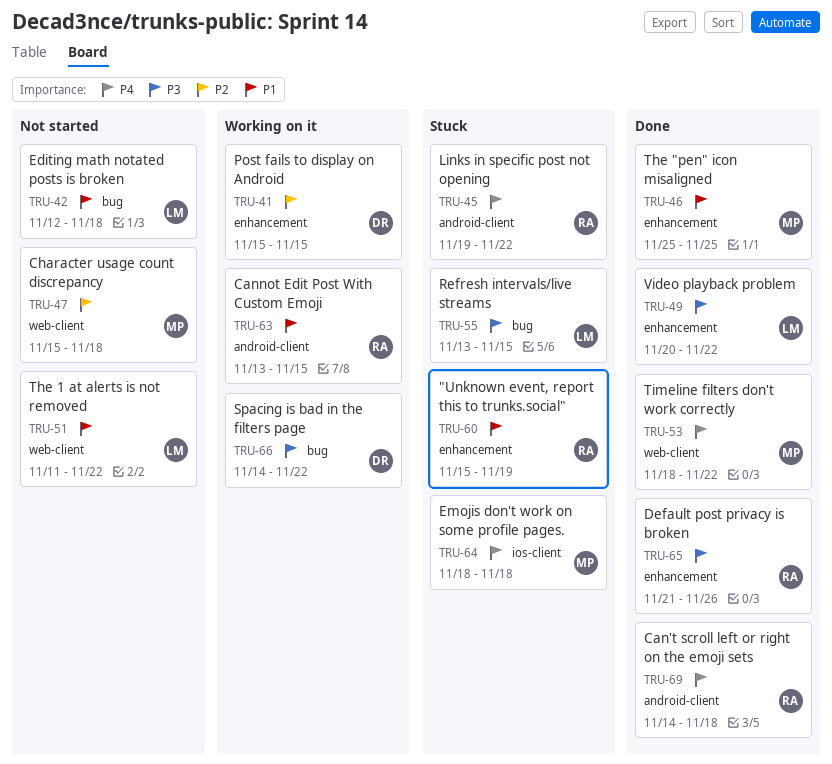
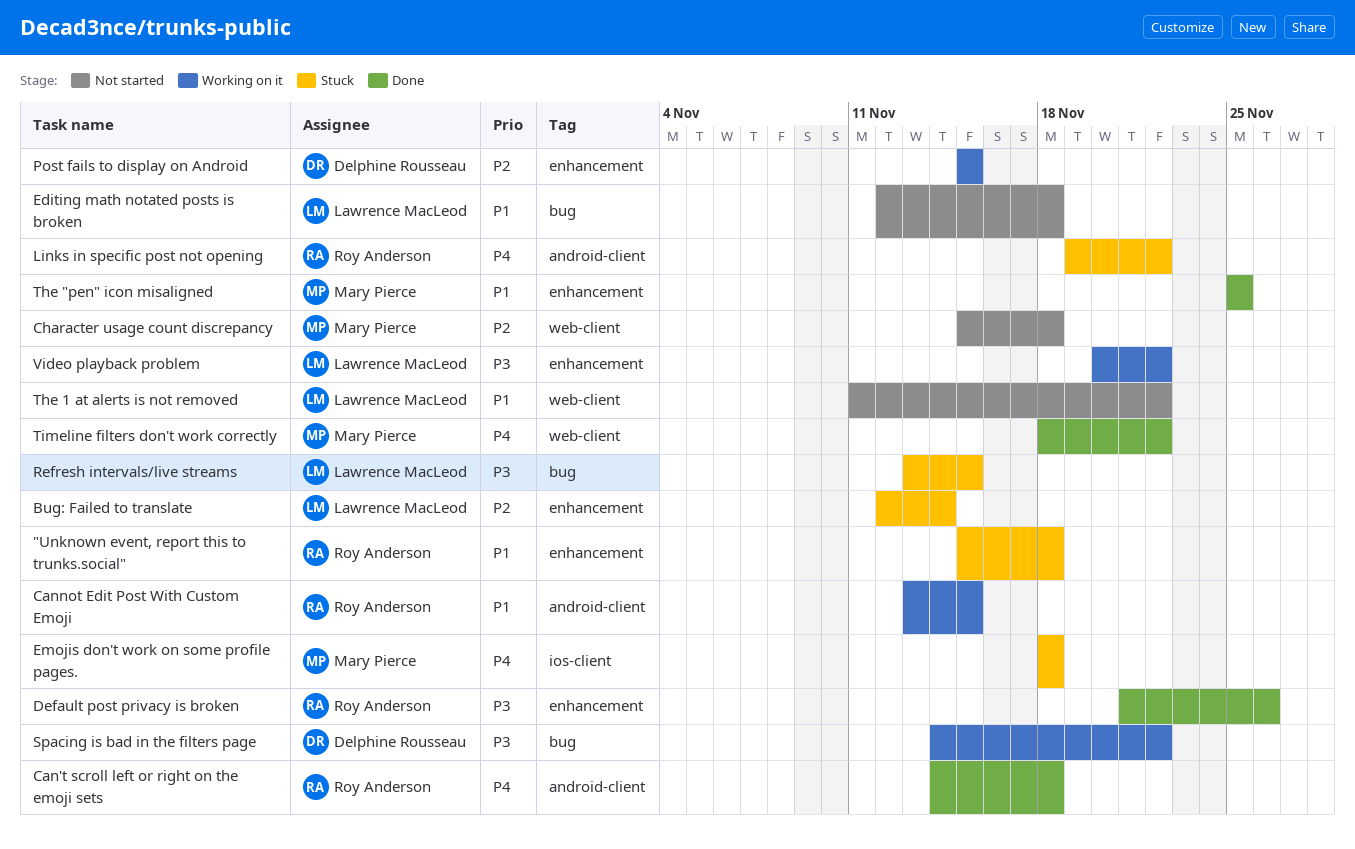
"Unknown event, report this to trunks.social", due: Nov 19 -> Nov 18
Bug: Failed to translate: none -> present
Video playback problem, status: Done -> Working on it

